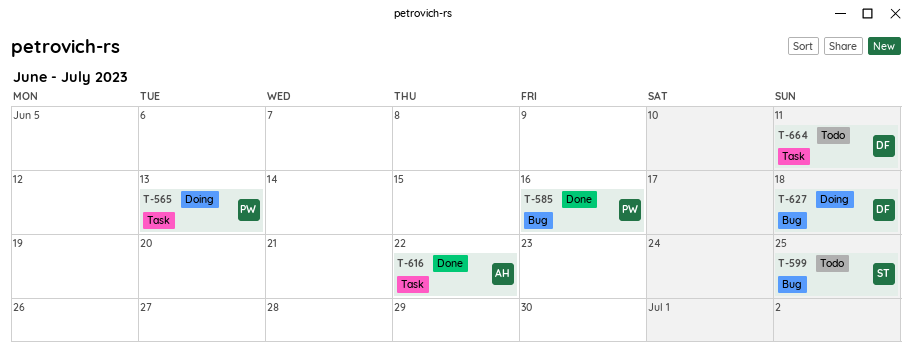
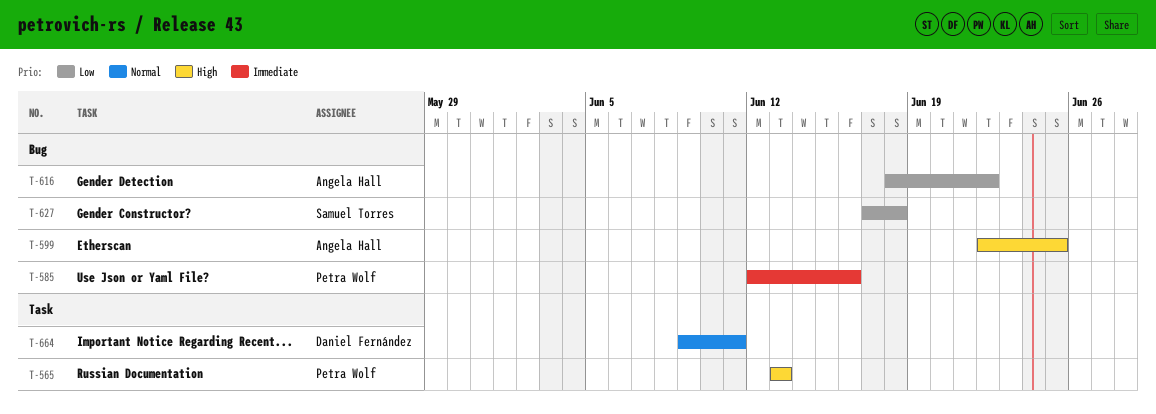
T-599, owner: Samuel Torres -> Angela Hall
T-616, label: Task -> Bug
T-627, owner: Daniel Fernández -> Samuel Torres

